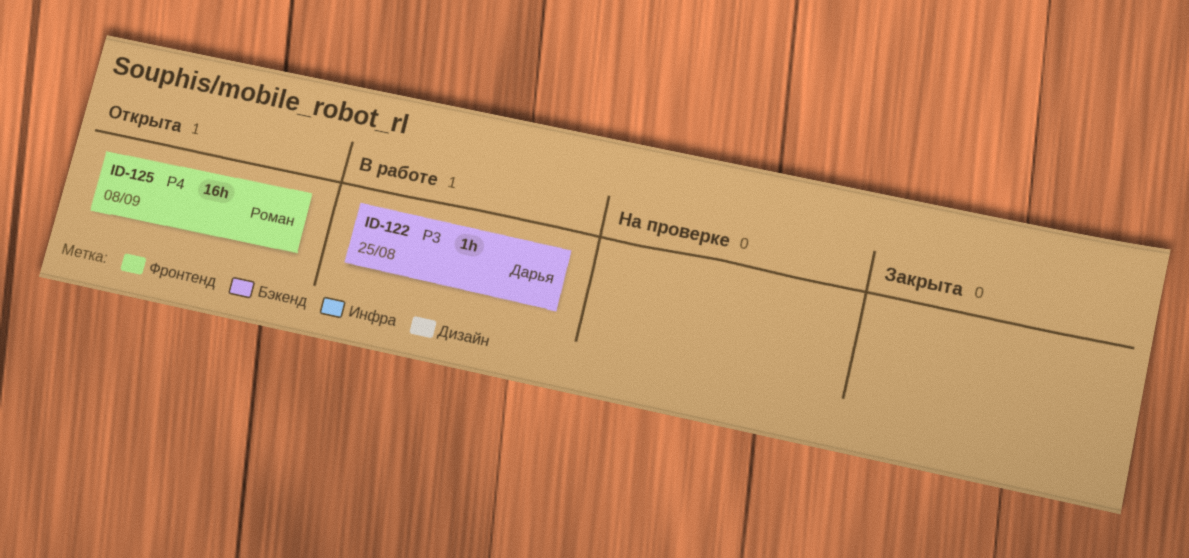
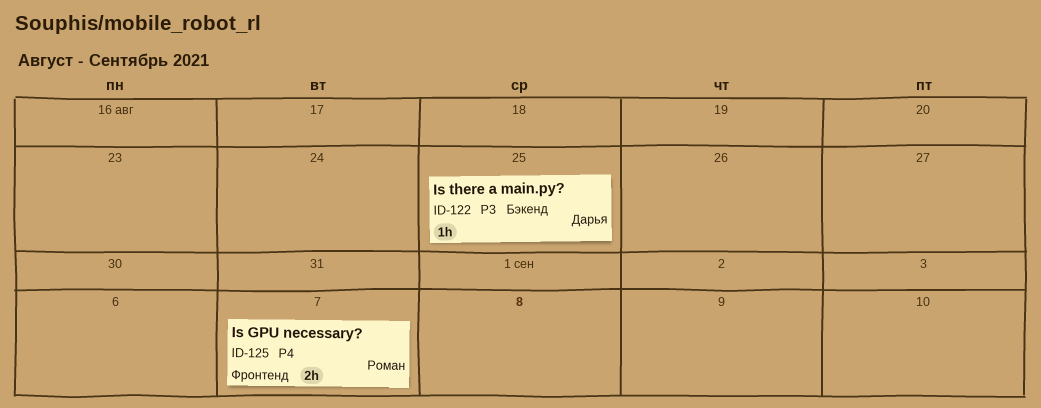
ID-125, estimate: 16h -> 2h
ID-125, due: Sep 8 -> Sep 7

